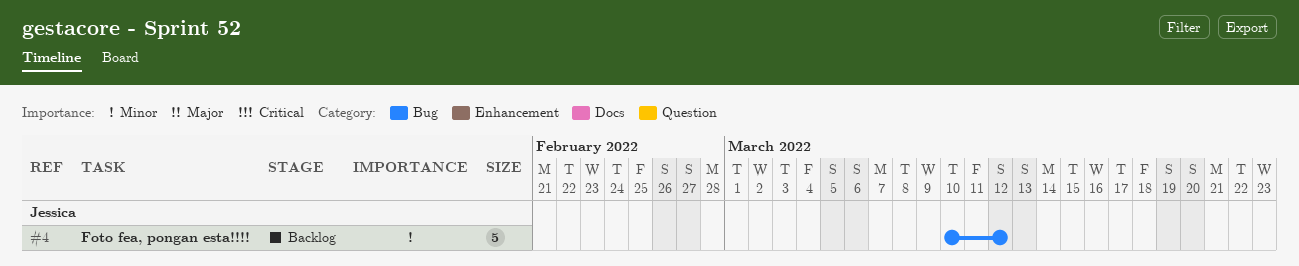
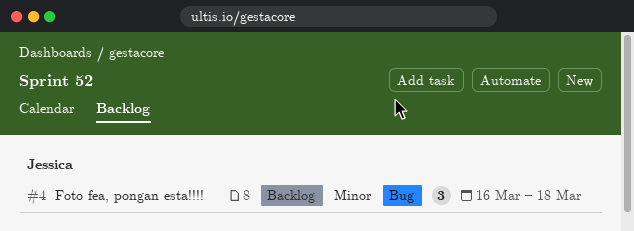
#4, estimate: 5 -> 3
#4, start: Mar 10 -> Mar 16
#4, due: Mar 12 -> Mar 18

